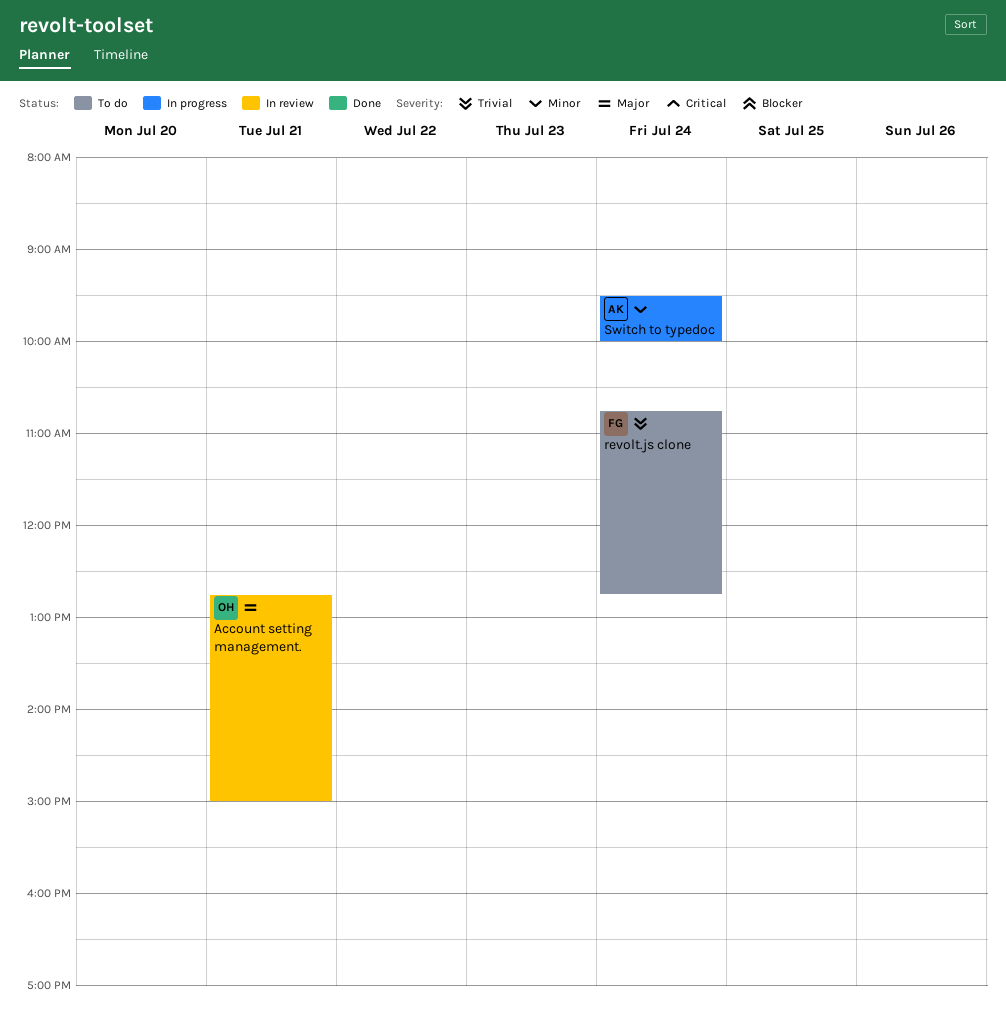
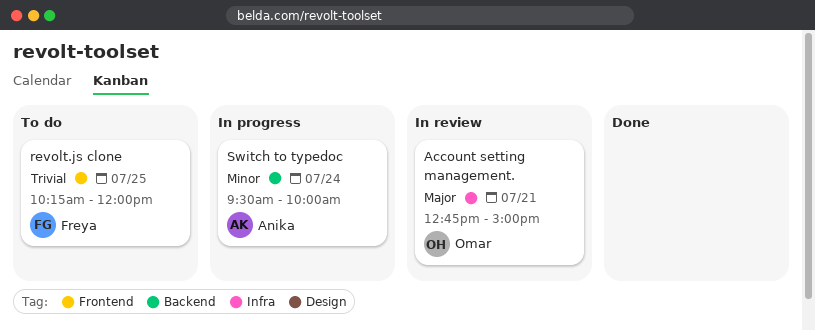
revolt.js clone, day: Jul 24 -> Jul 25
revolt.js clone, begins: 10:45 -> 10:15
revolt.js clone, ends: 12:45 -> 12:00

